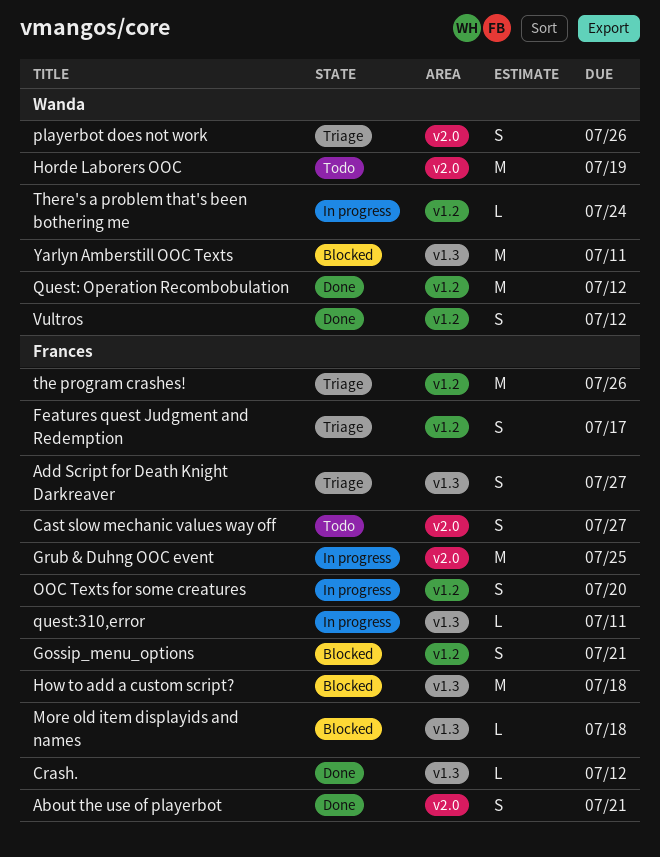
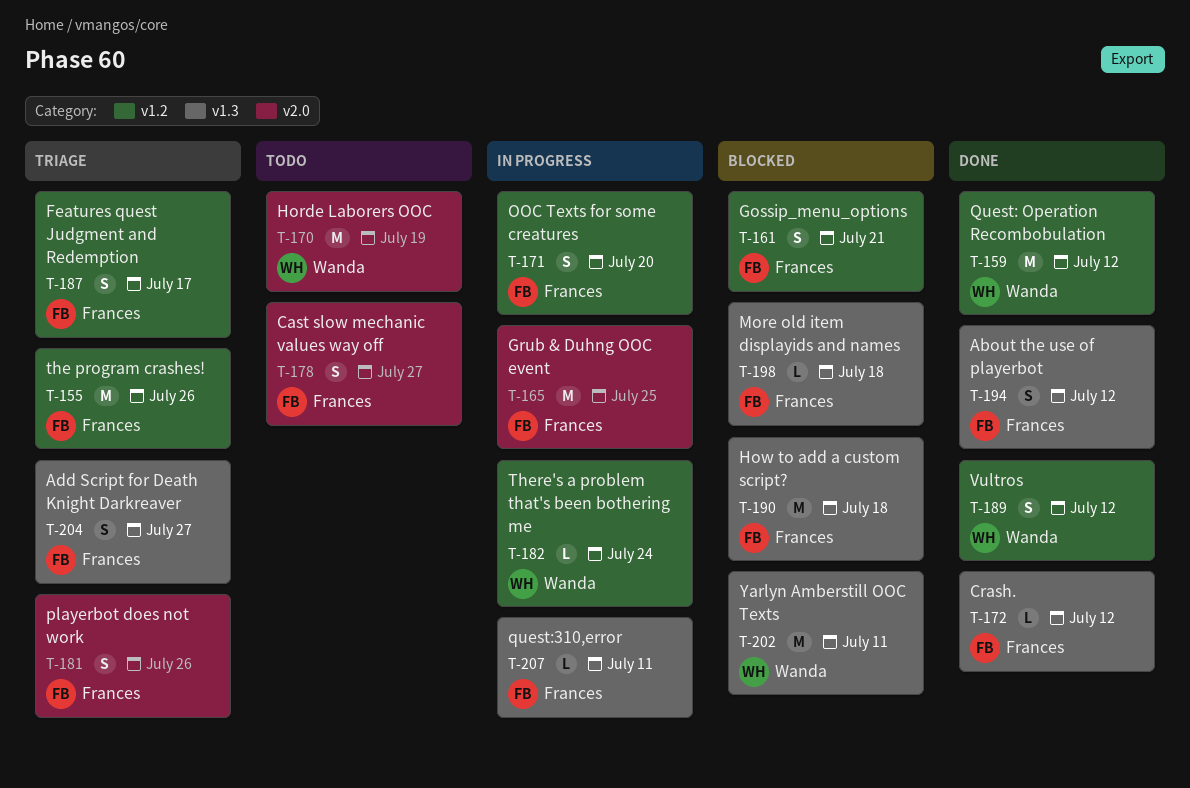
About the use of playerbot, label: v2.0 -> v1.3
About the use of playerbot, due: Jul 21 -> Jul 12
playerbot does not work, owner: Wanda -> Frances

